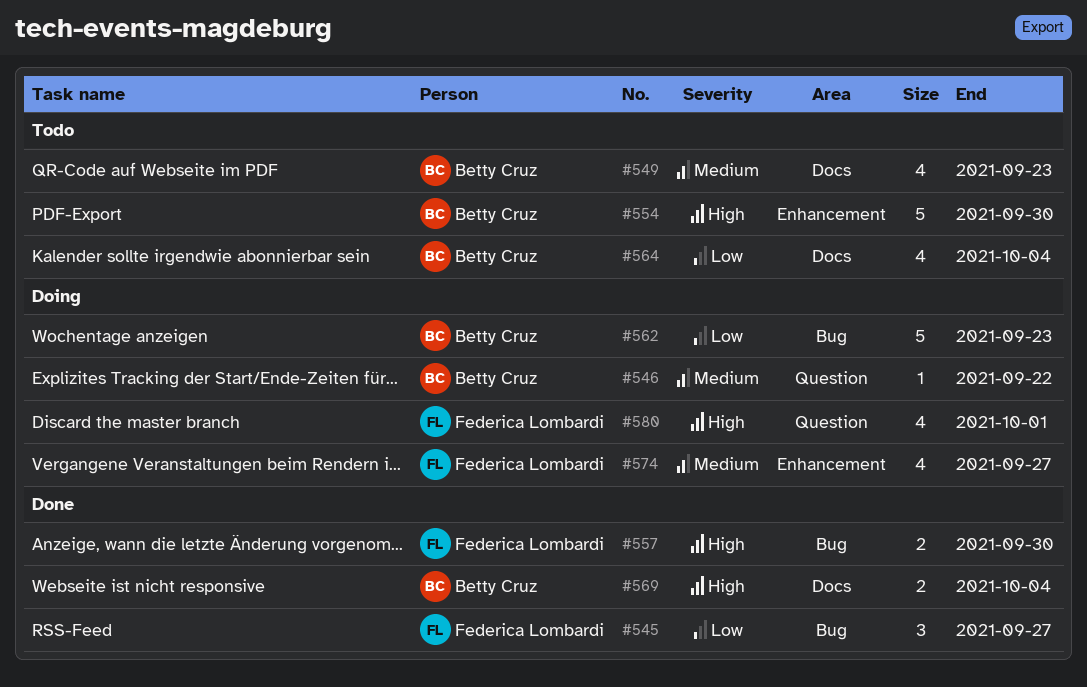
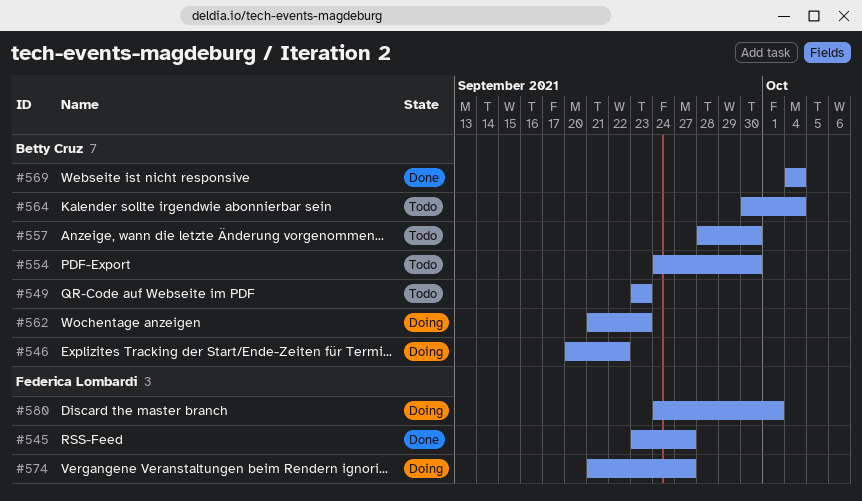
#557, status: Done -> Todo
#557, owner: Federica Lombardi -> Betty Cruz

